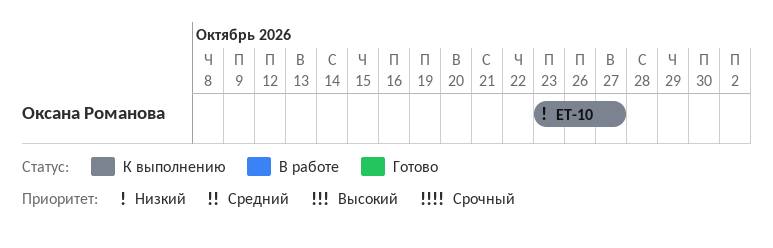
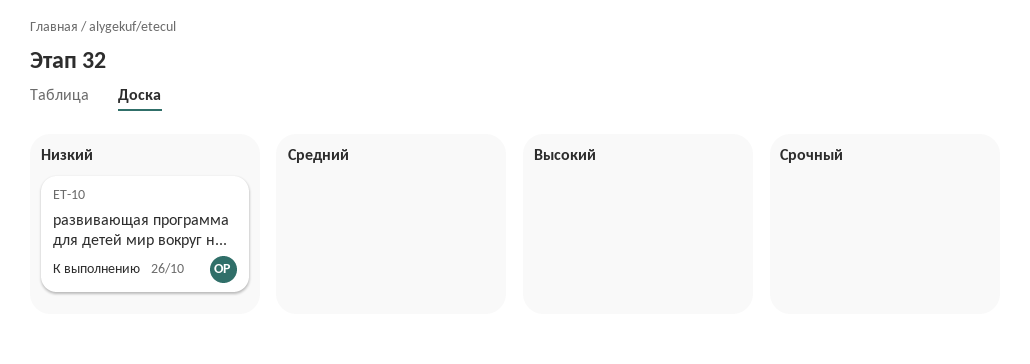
ET-10, due: Oct 27 -> Oct 26

